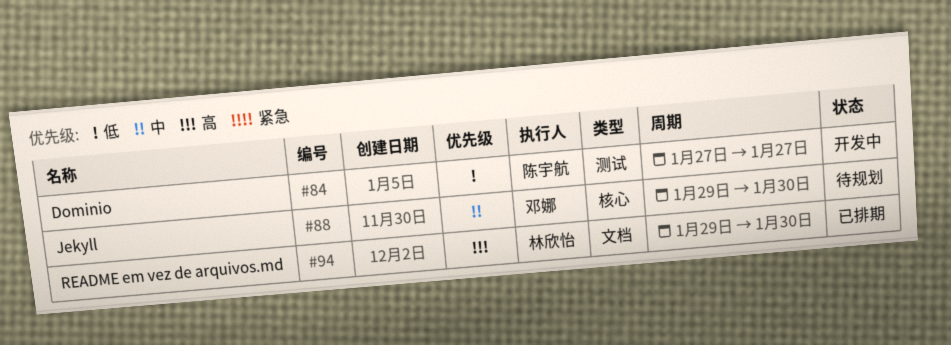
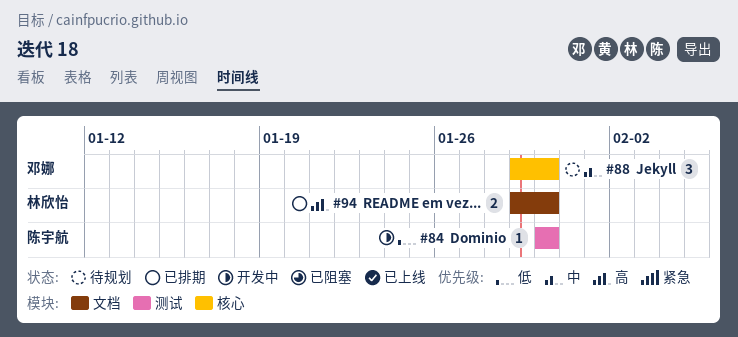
#84, start: Jan 27 -> Jan 30
#84, due: Jan 27 -> Jan 30

